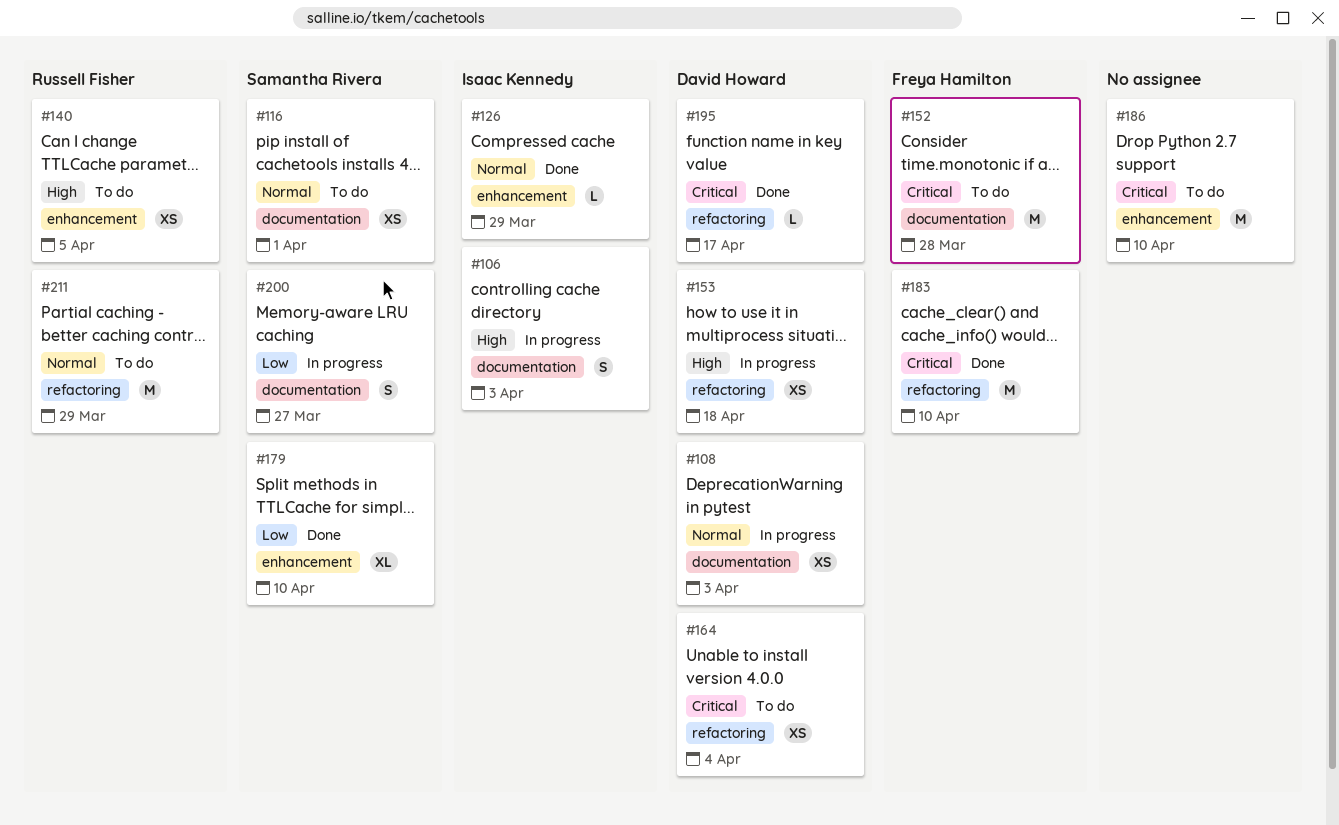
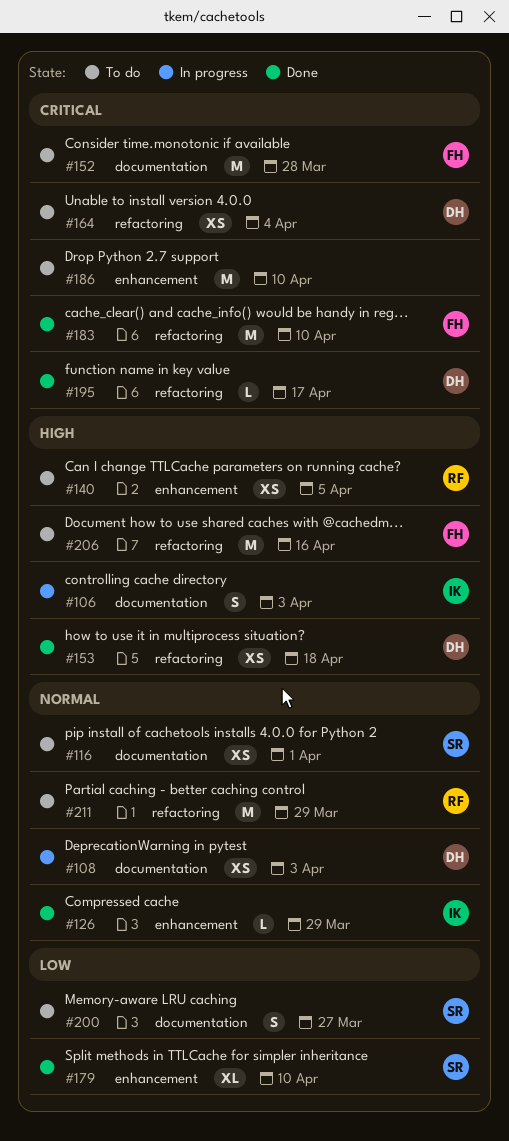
#153, status: In progress -> Done
#200, status: In progress -> To do
#206: none -> present

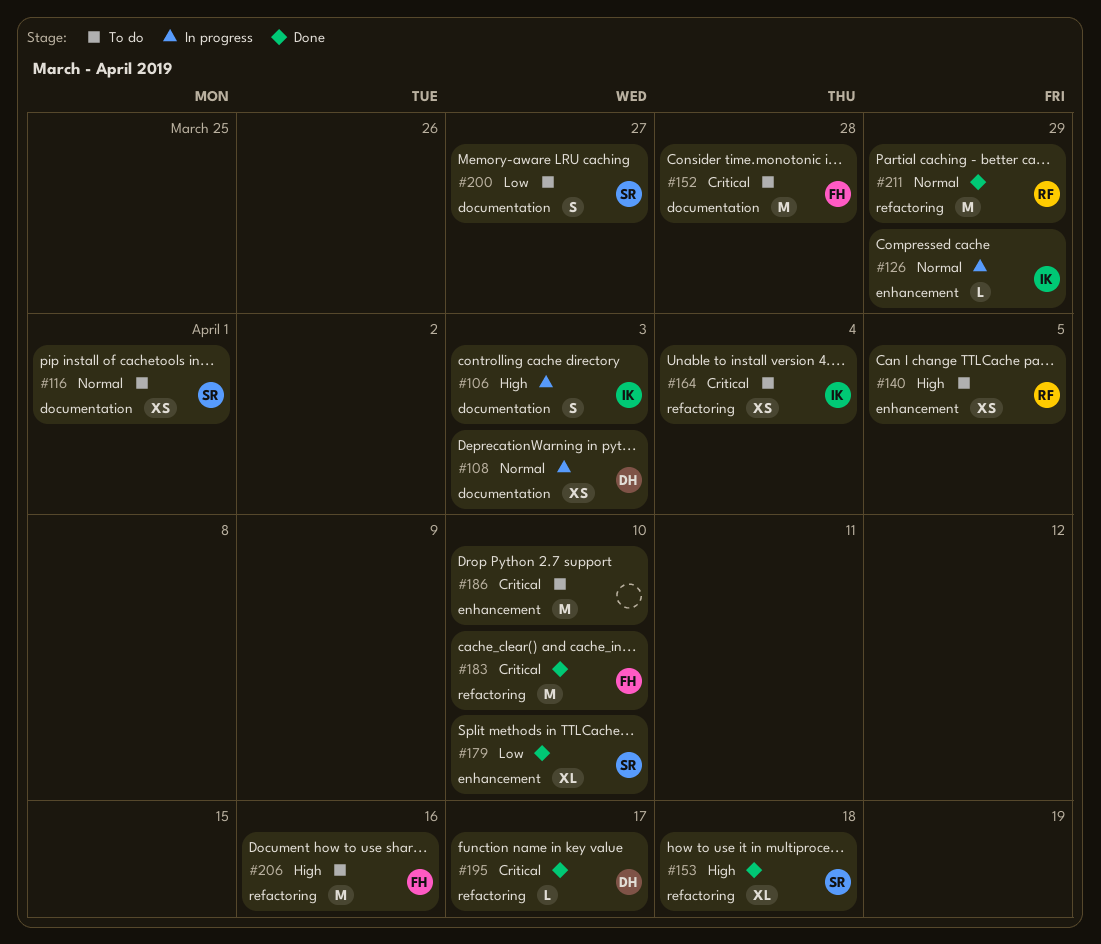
#126, status: Done -> In progress
#153, owner: DH -> SR
#153, estimate: XS -> XL
#164, owner: DH -> IK
#211, status: To do -> Done

